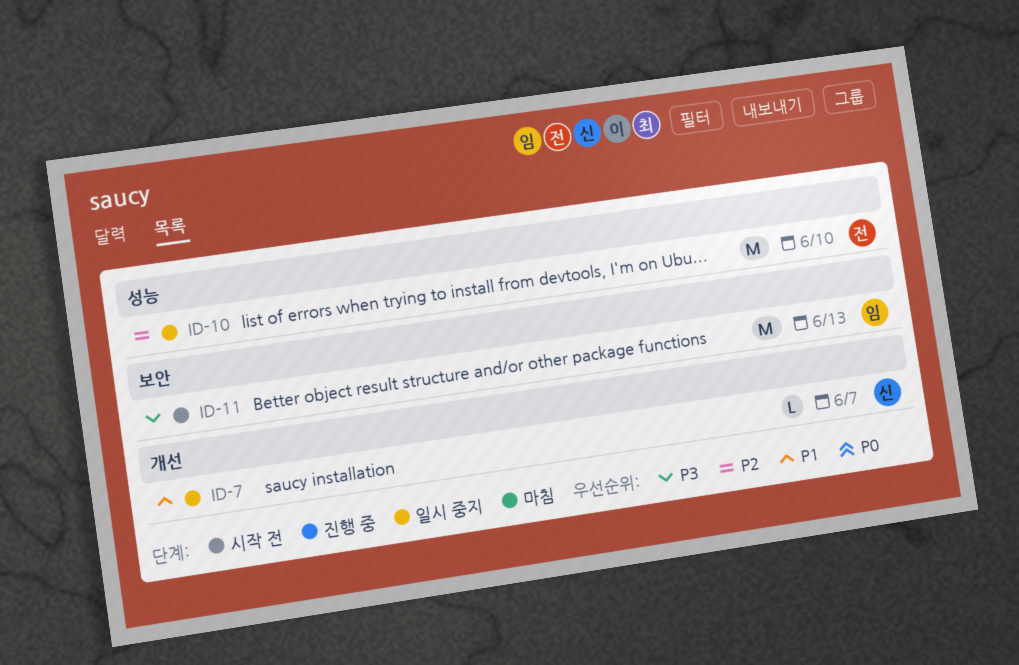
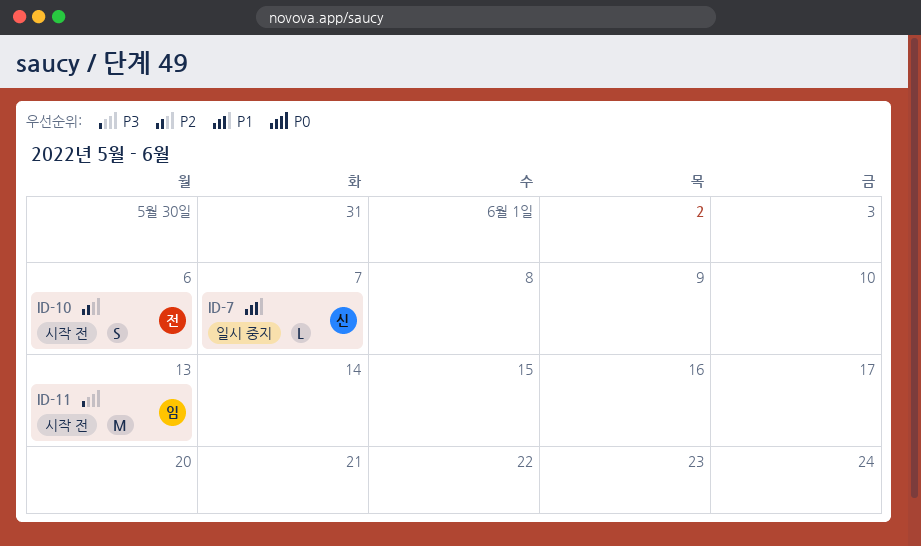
ID-10, status: 일시 중지 -> 시작 전
ID-10, estimate: M -> S
ID-10, due: Jun 10 -> Jun 6

